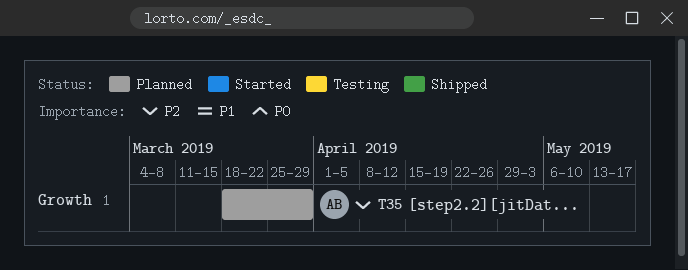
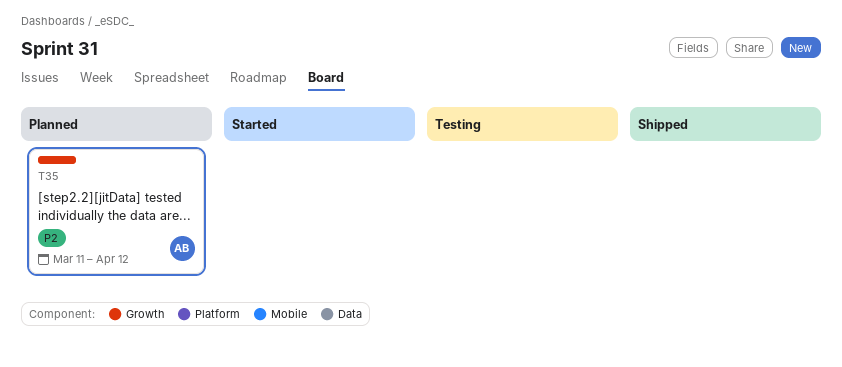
T35, start: Mar 18 -> Mar 11
T35, due: Mar 29 -> Apr 12

